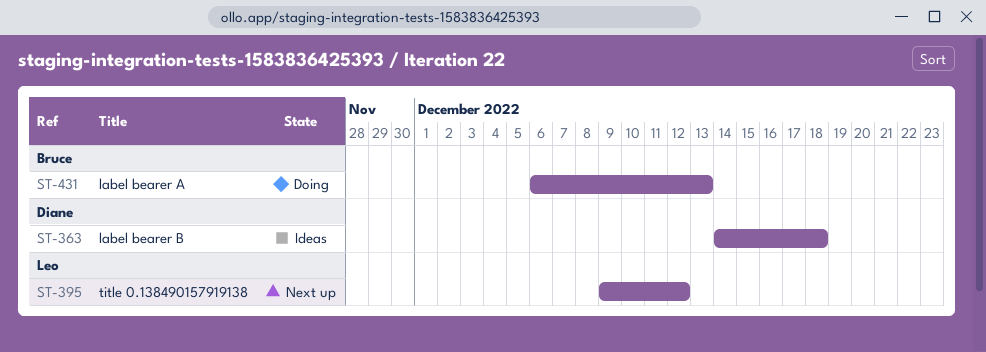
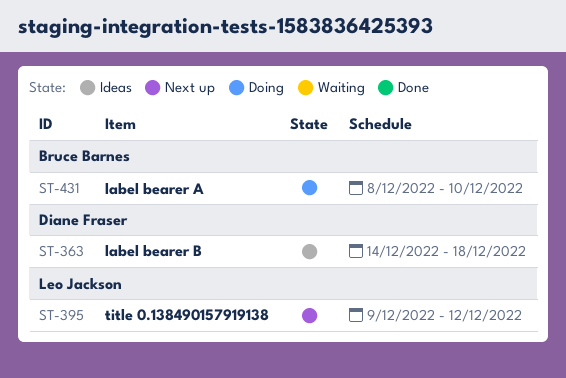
ST-431, start: Dec 6 -> Dec 8
ST-431, due: Dec 13 -> Dec 10

